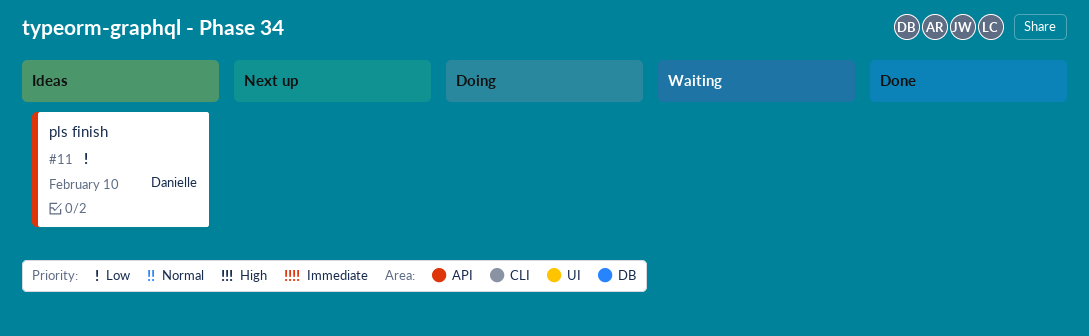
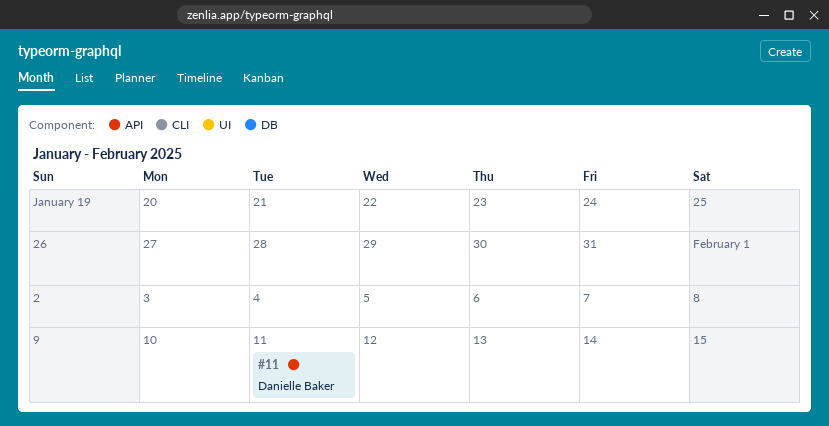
#11, due: Feb 10 -> Feb 11

